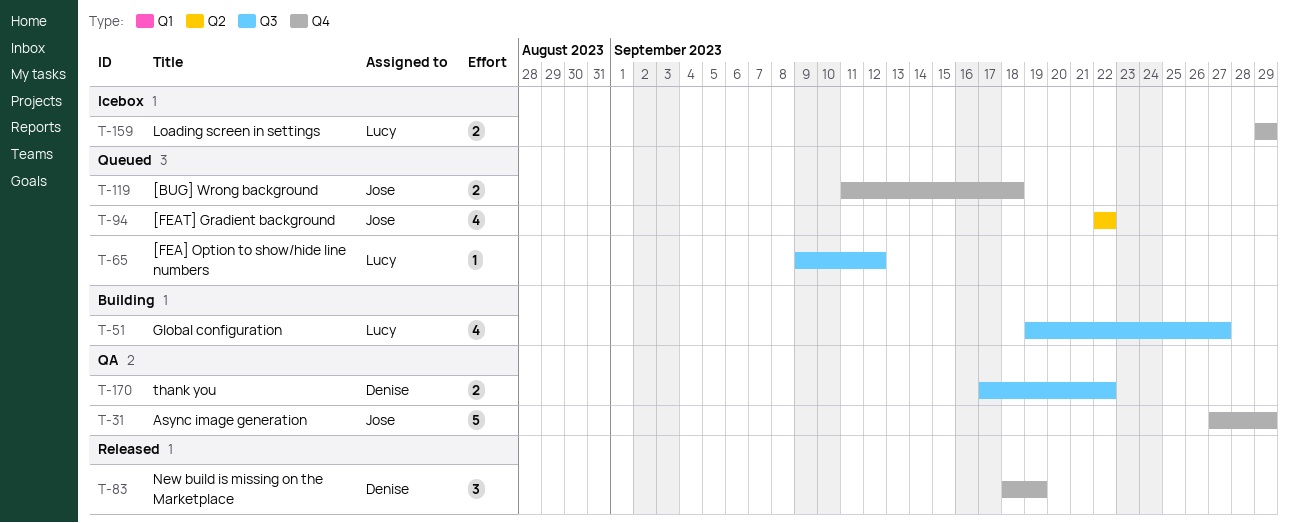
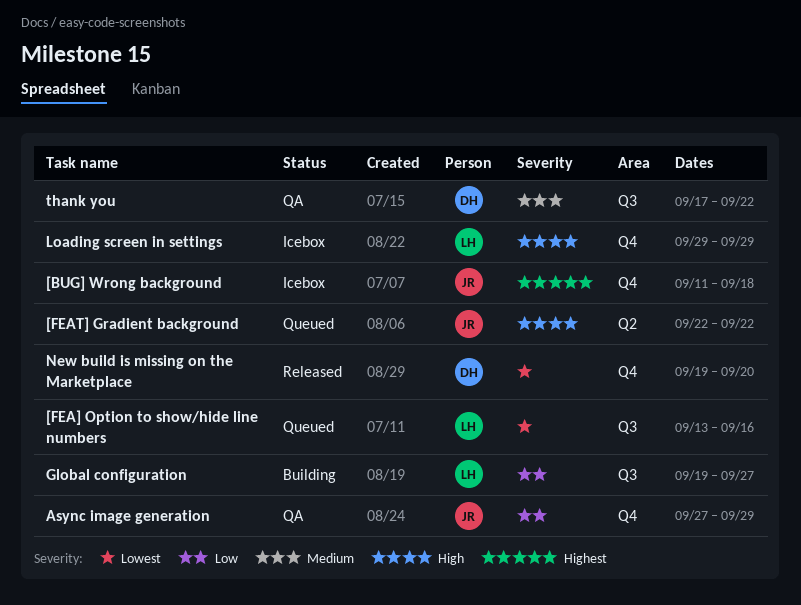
[BUG] Wrong background, status: Queued -> Icebox
[FEA] Option to show/hide line numbers, start: Sep 9 -> Sep 13
[FEA] Option to show/hide line numbers, due: Sep 12 -> Sep 16
New build is missing on the Marketplace, start: Sep 18 -> Sep 19
New build is missing on the Marketplace, due: Sep 19 -> Sep 20

